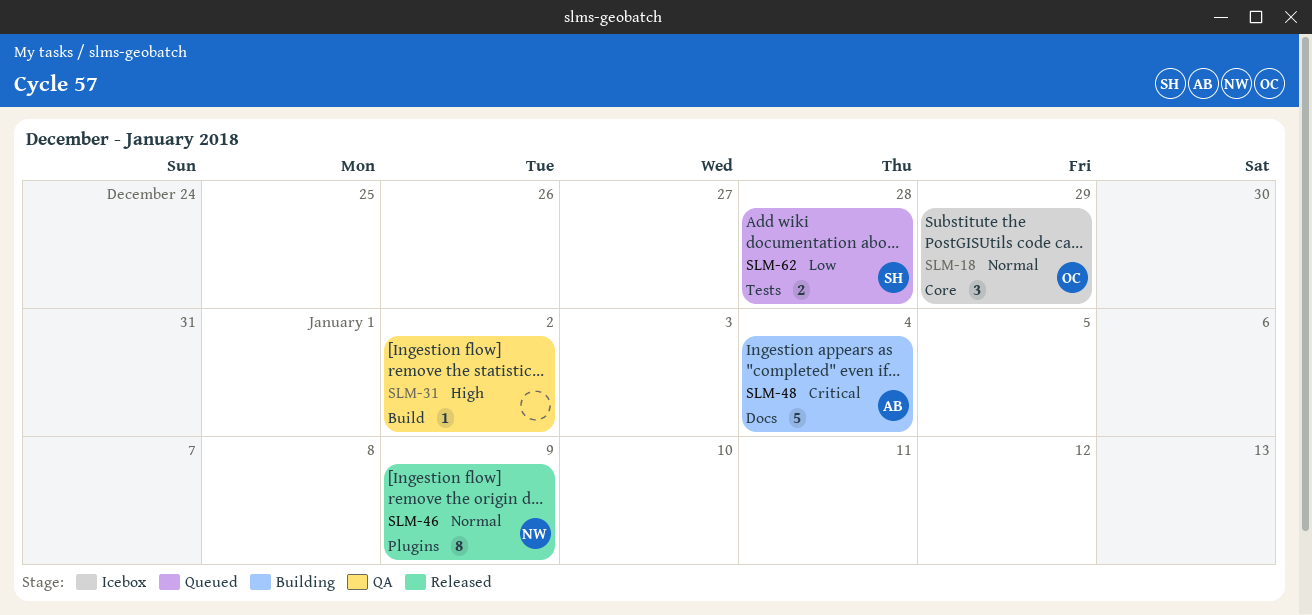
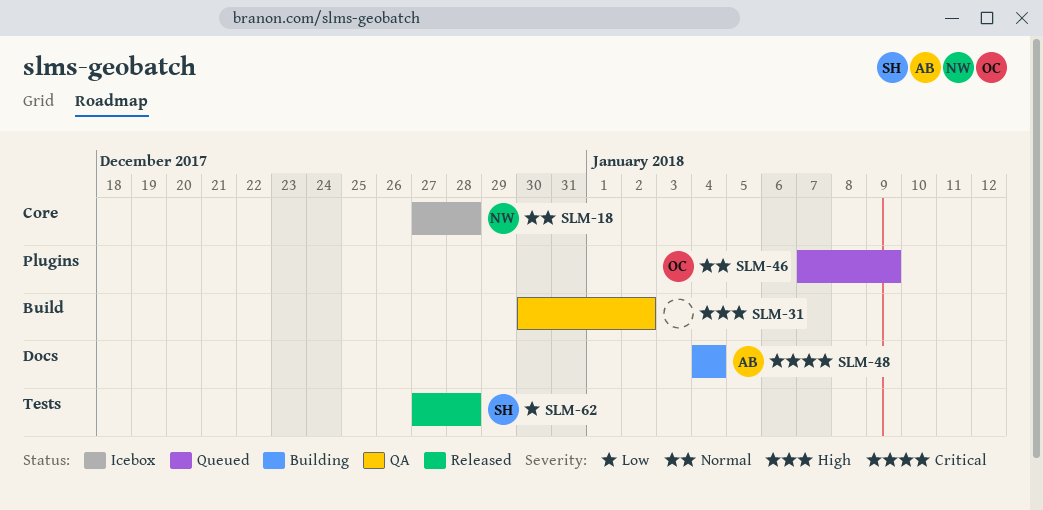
SLM-18, owner: OC -> NW
SLM-18, due: Dec 29 -> Dec 28
SLM-46, status: Released -> Queued
SLM-46, owner: NW -> OC
SLM-62, status: Queued -> Released

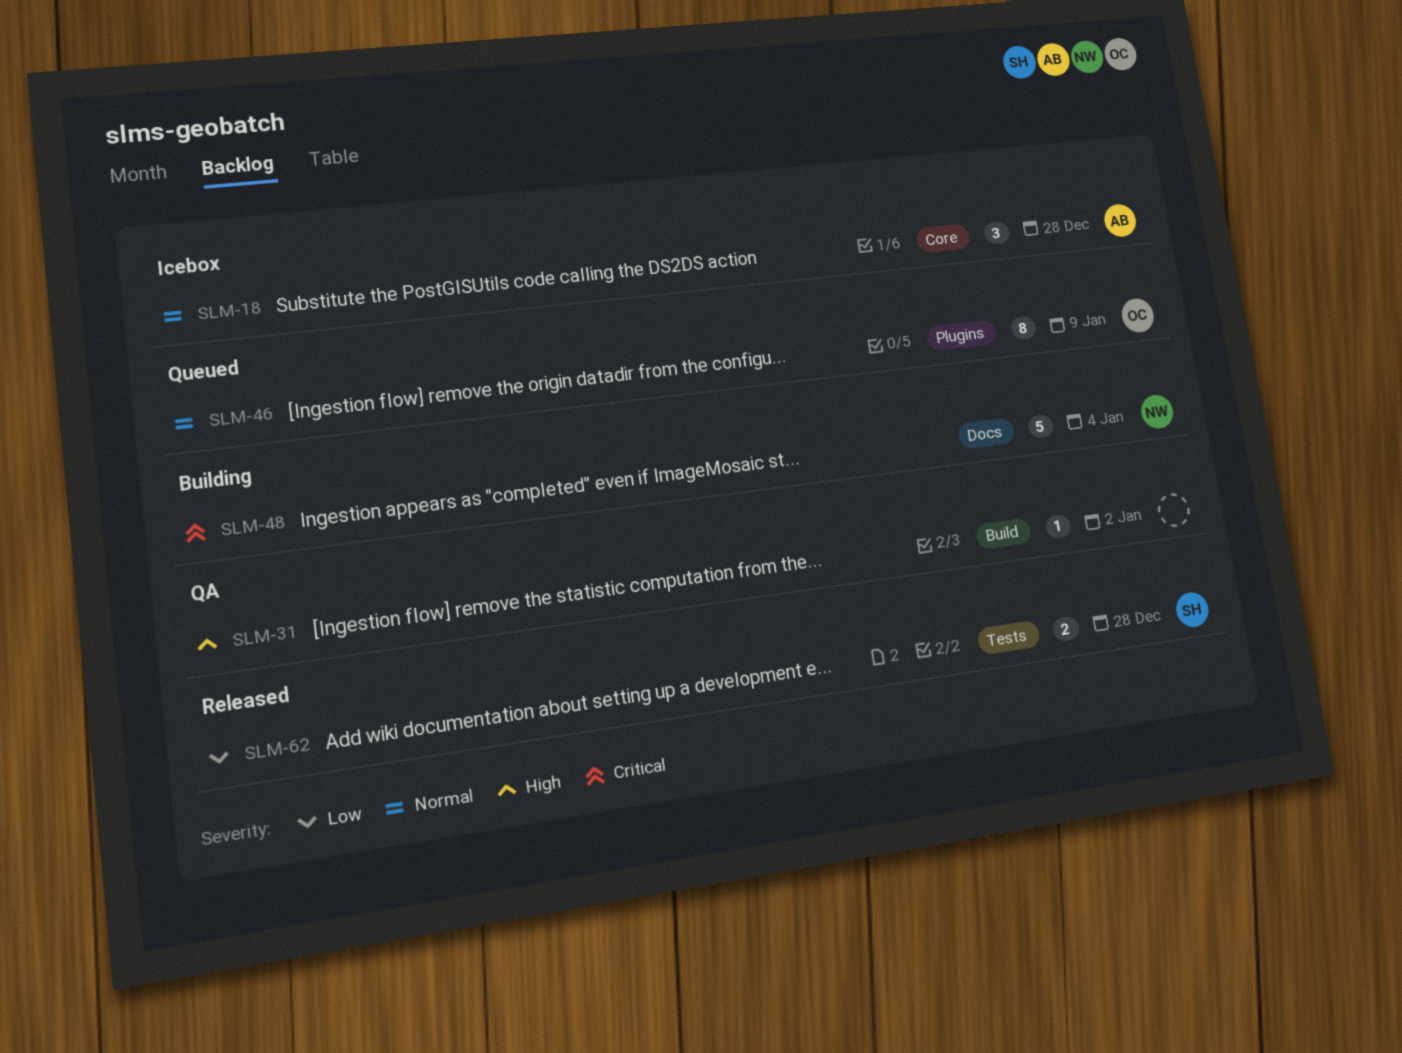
SLM-18, owner: NW -> AB
SLM-48, owner: AB -> NW

